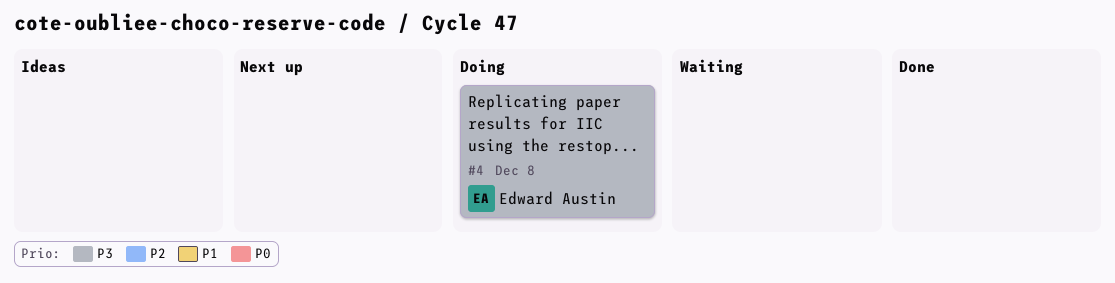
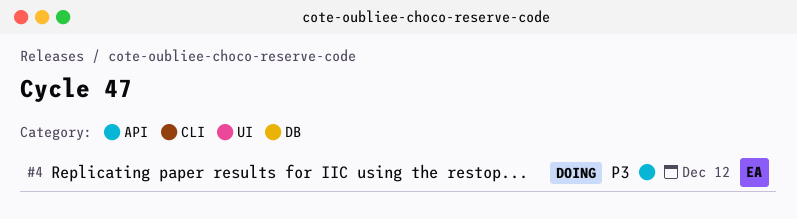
#4, due: Dec 8 -> Dec 12

